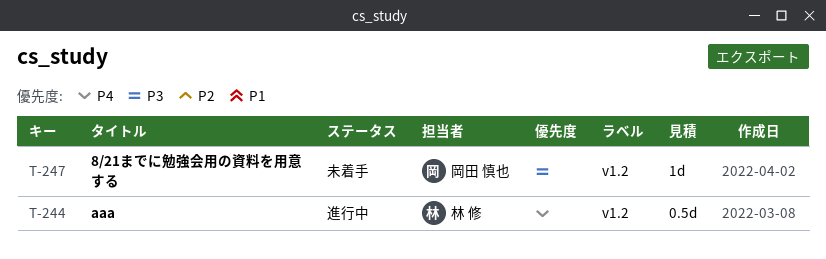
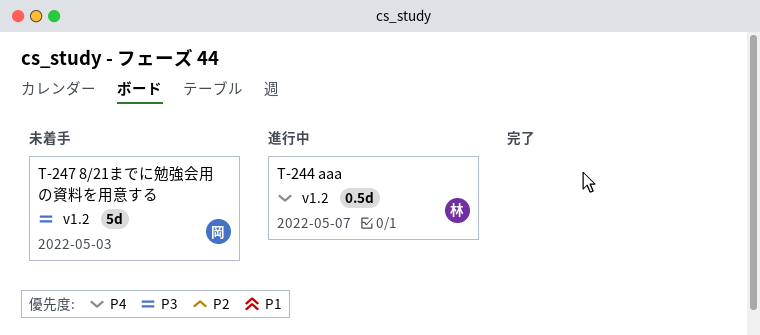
T-247, estimate: 1d -> 5d

